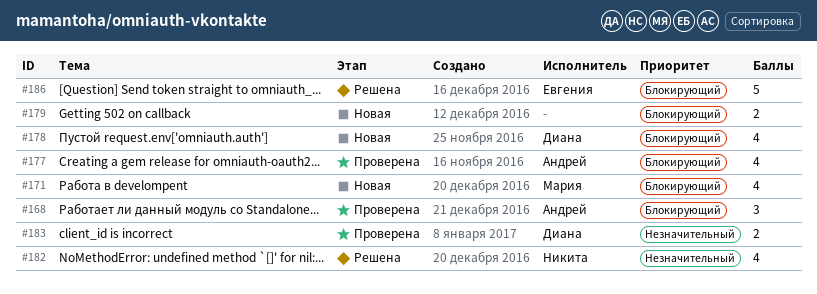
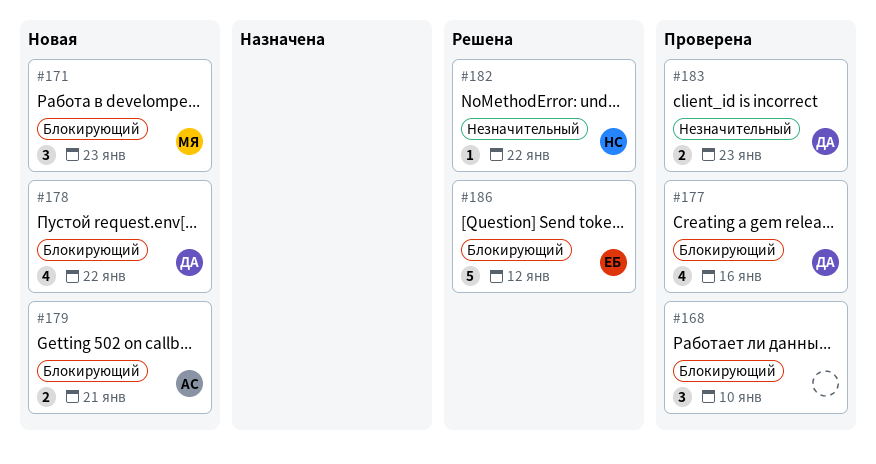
#168, owner: Андрей -> none
#171, estimate: 4 -> 3
#177, owner: Андрей -> Диана
#179, owner: none -> Андрей
#182, estimate: 4 -> 1

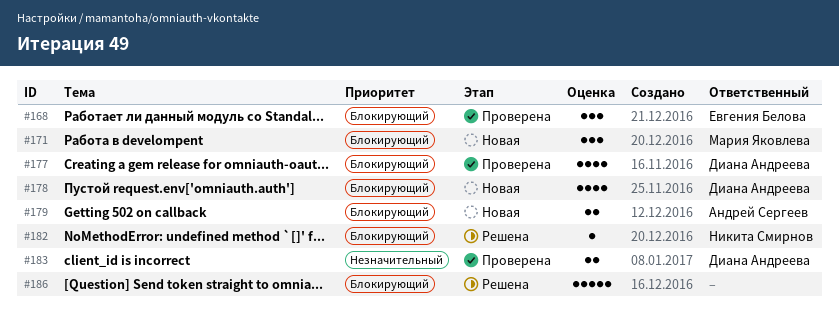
#168, owner: none -> Евгения Белова
#182, priority: Незначительный -> Блокирующий
#186, owner: Евгения Белова -> none

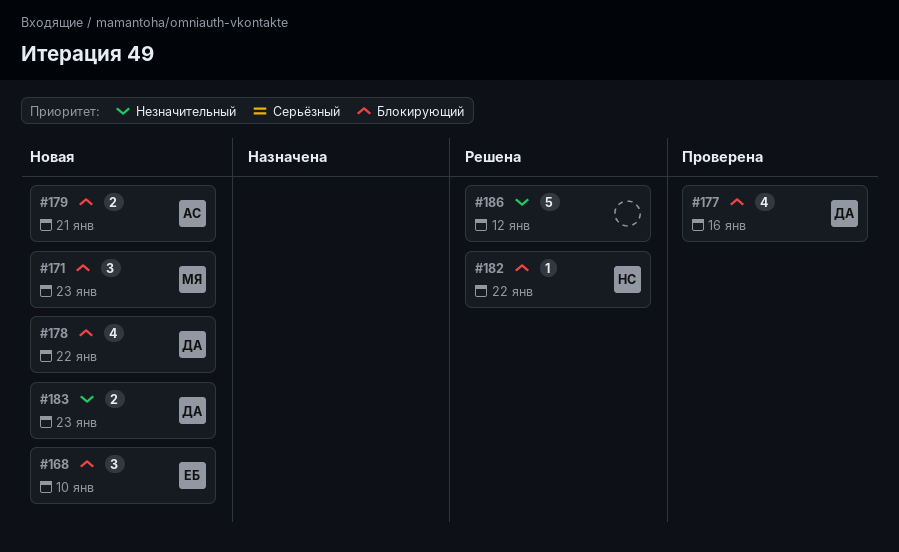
#168, status: Проверена -> Новая
#183, status: Проверена -> Новая
#186, priority: Блокирующий -> Незначительный

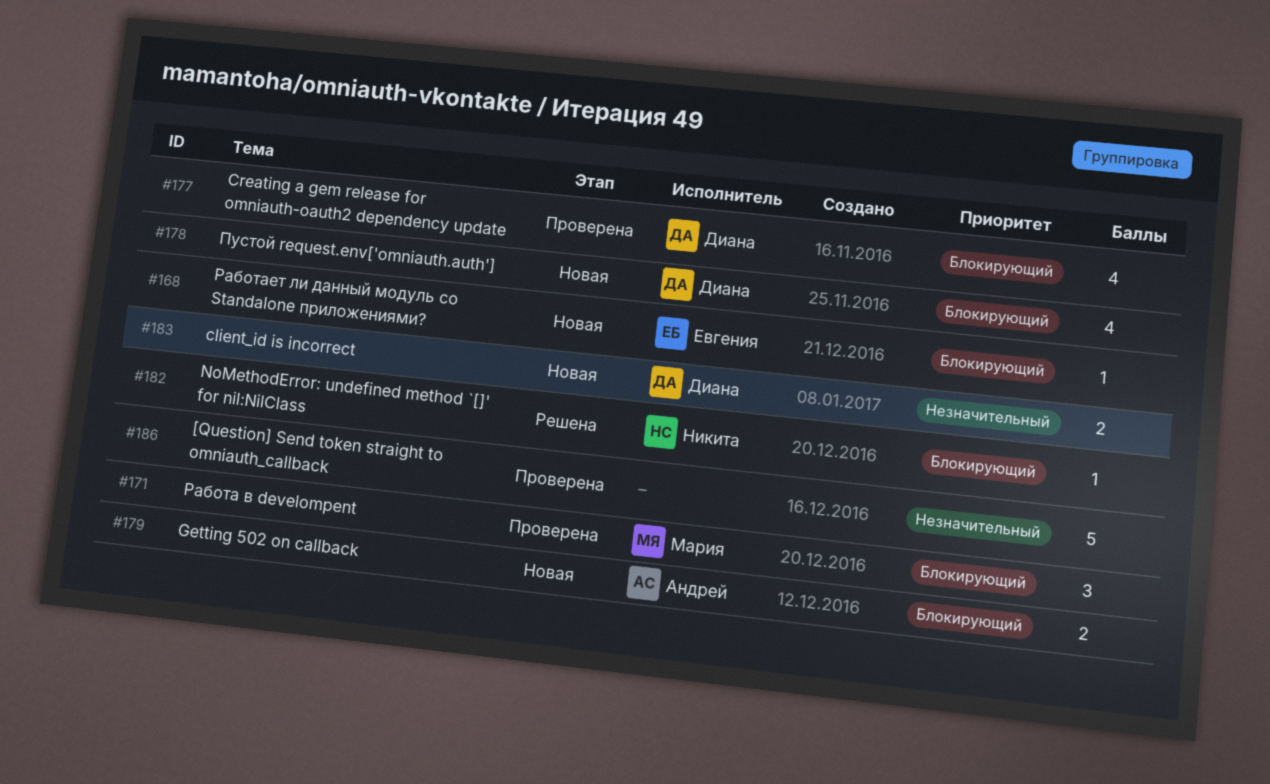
#168, estimate: 3 -> 1
#171, status: Новая -> Проверена
#186, status: Решена -> Проверена

